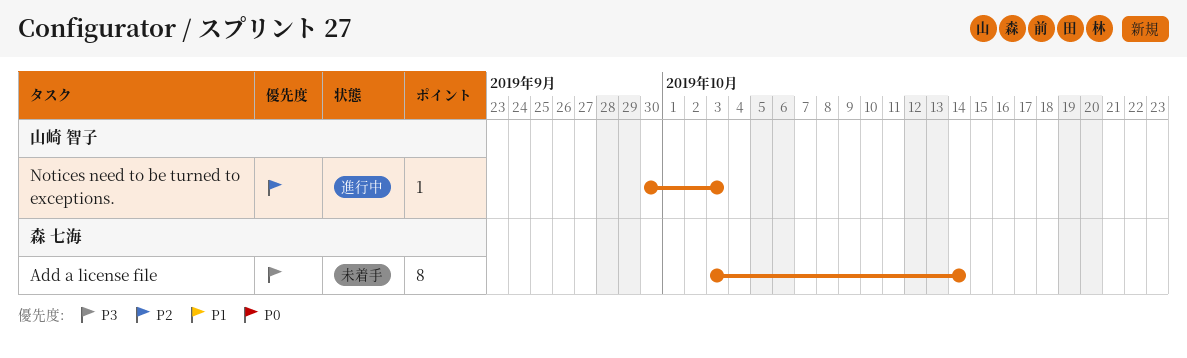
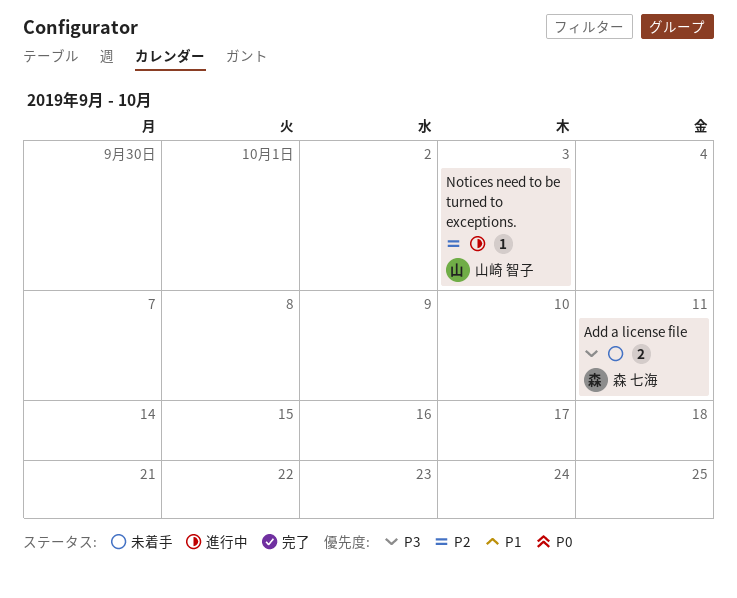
Add a license file, estimate: 8 -> 2
Add a license file, due: Oct 14 -> Oct 11

